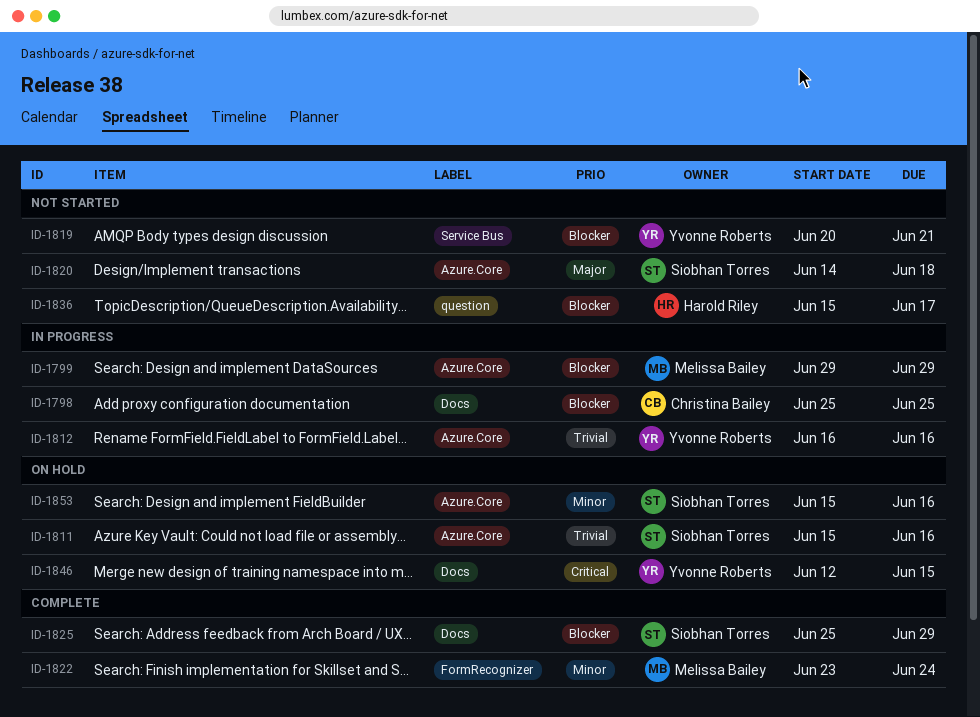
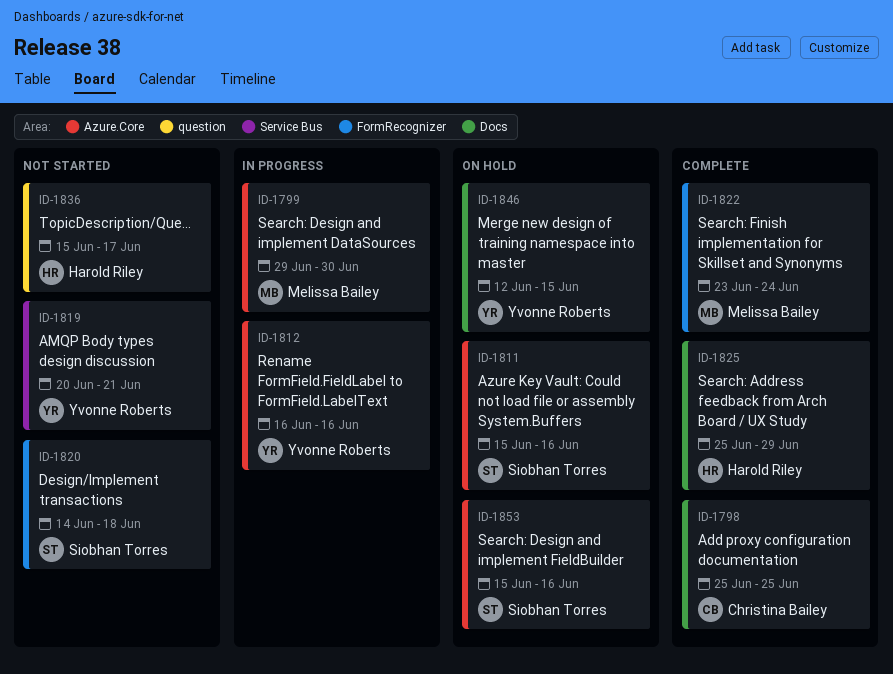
ID-1798, status: In progress -> Complete
ID-1799, due: Jun 29 -> Jun 30
ID-1820, label: Azure.Core -> FormRecognizer
ID-1825, owner: Siobhan Torres -> Harold Riley

